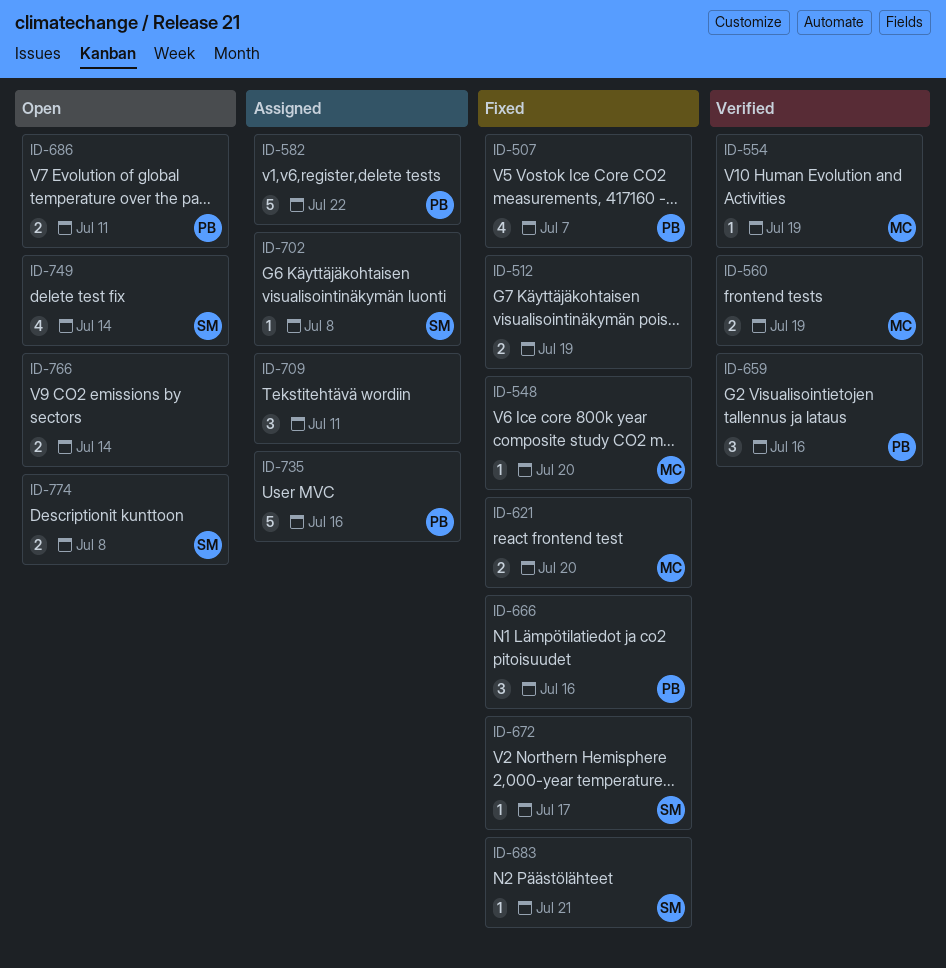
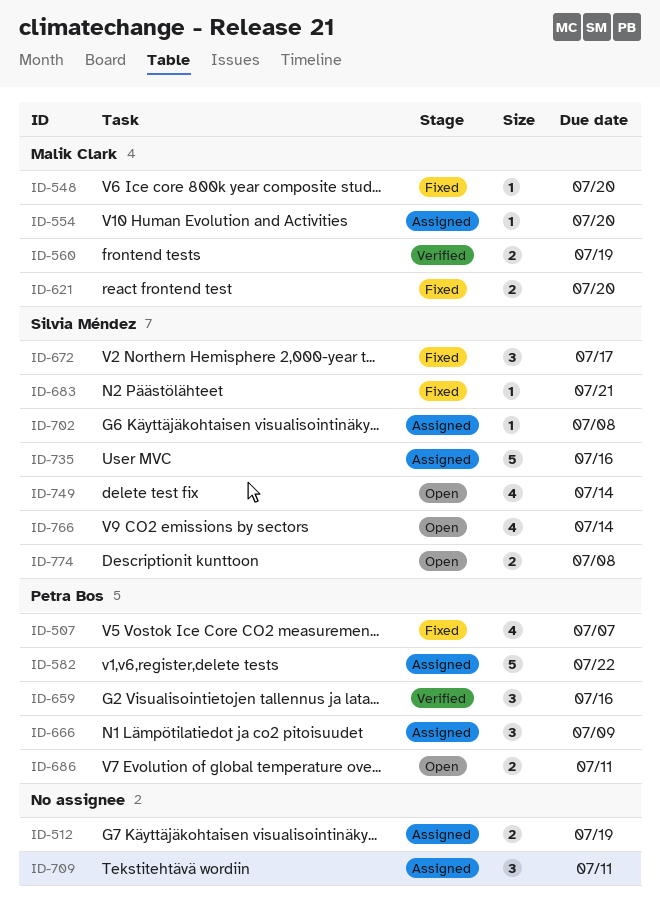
ID-512, status: Fixed -> Assigned
ID-554, status: Verified -> Assigned
ID-554, due: Jul 19 -> Jul 20
ID-666, status: Fixed -> Assigned
ID-666, due: Jul 16 -> Jul 9
ID-672, estimate: 1 -> 3
ID-735, owner: Petra Bos -> Silvia Méndez
ID-766, owner: none -> Silvia Méndez
ID-766, estimate: 2 -> 4

